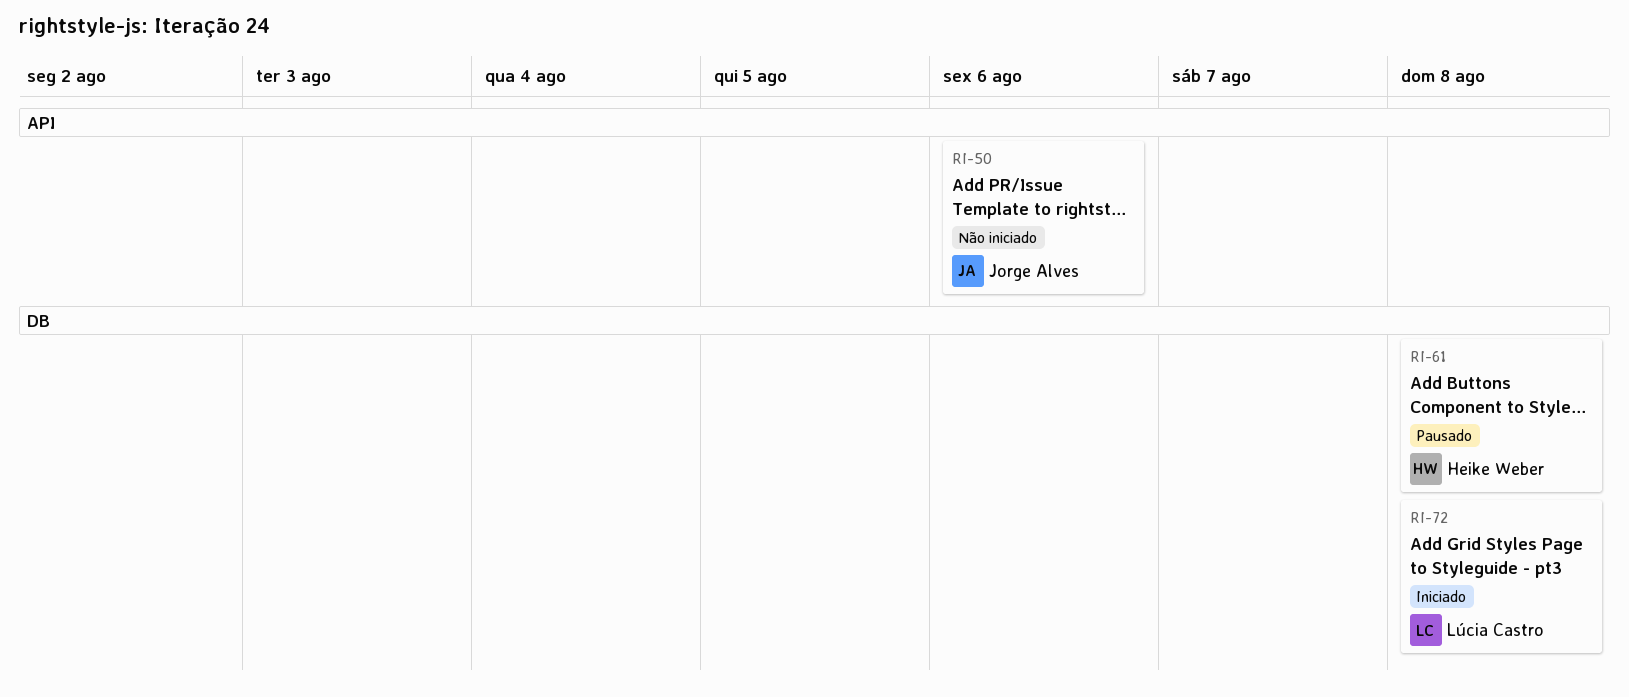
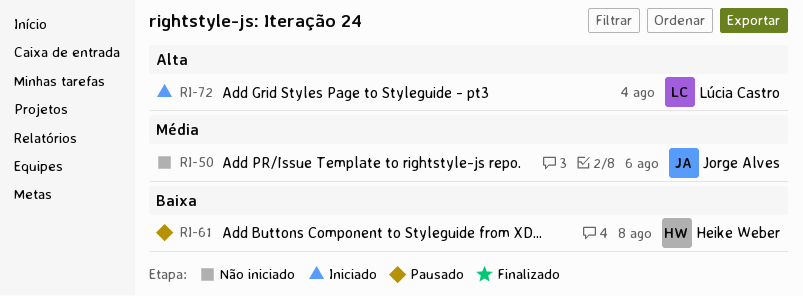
RI-72, due: Aug 8 -> Aug 4

